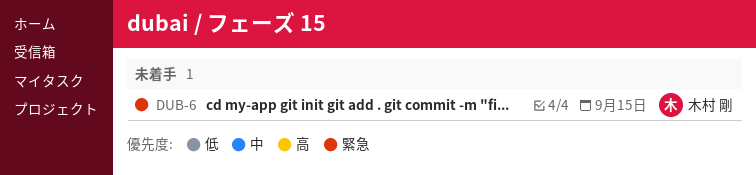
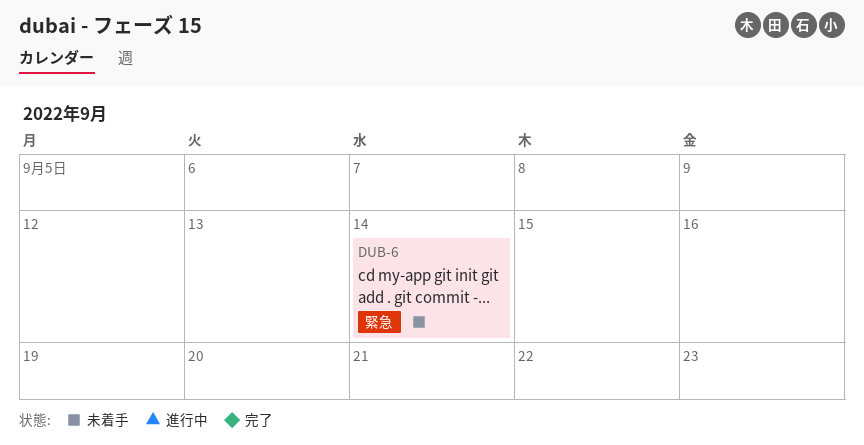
DUB-6, due: Sep 15 -> Sep 14

